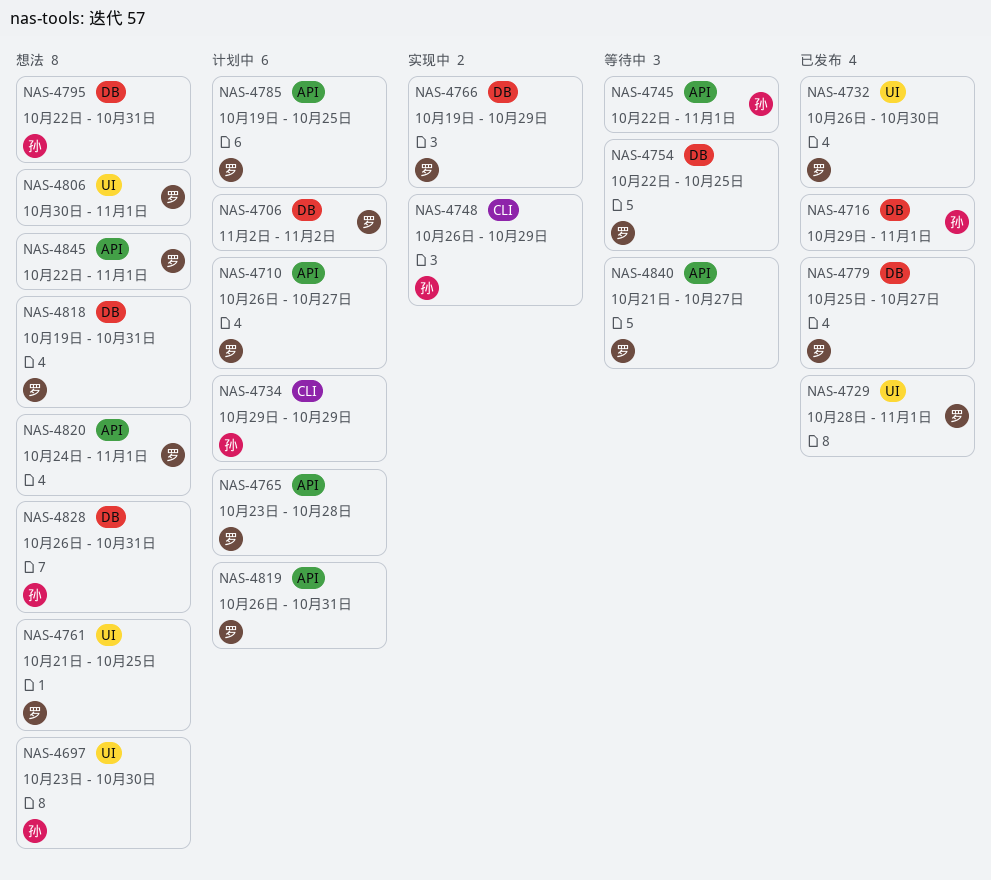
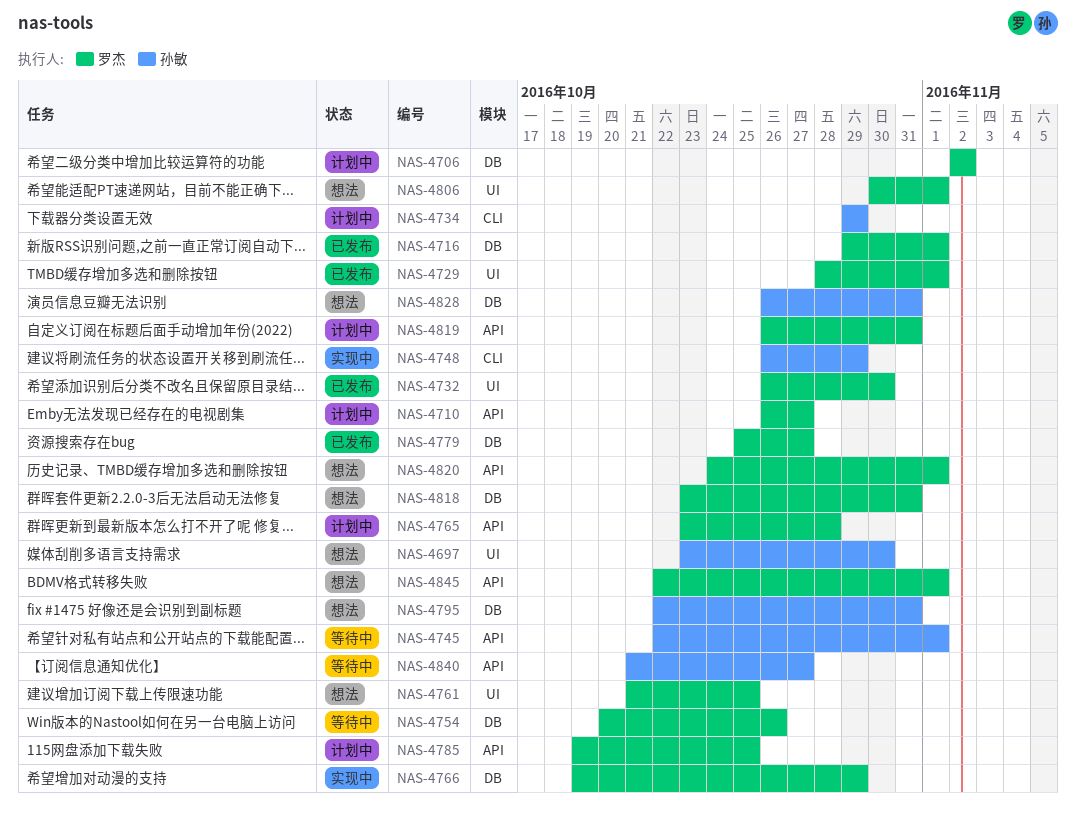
NAS-4716, owner: 孙敏 -> 罗杰
NAS-4754, start: Oct 22 -> Oct 20
NAS-4754, due: Oct 25 -> Oct 26
NAS-4818, start: Oct 19 -> Oct 23
NAS-4840, owner: 罗杰 -> 孙敏

